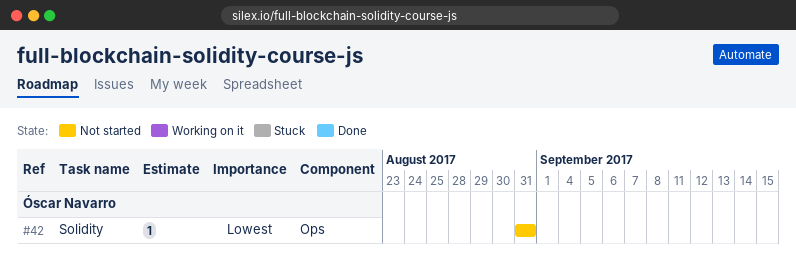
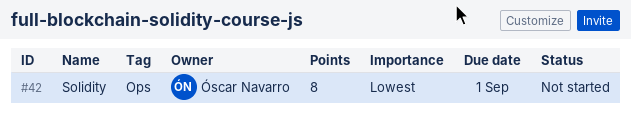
#42, estimate: 1 -> 8
#42, due: Aug 31 -> Sep 1

